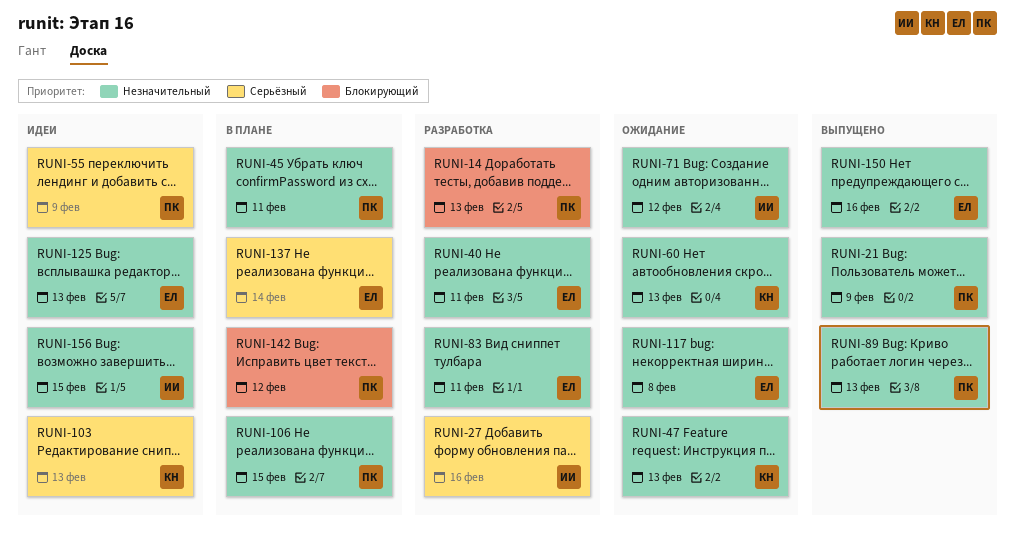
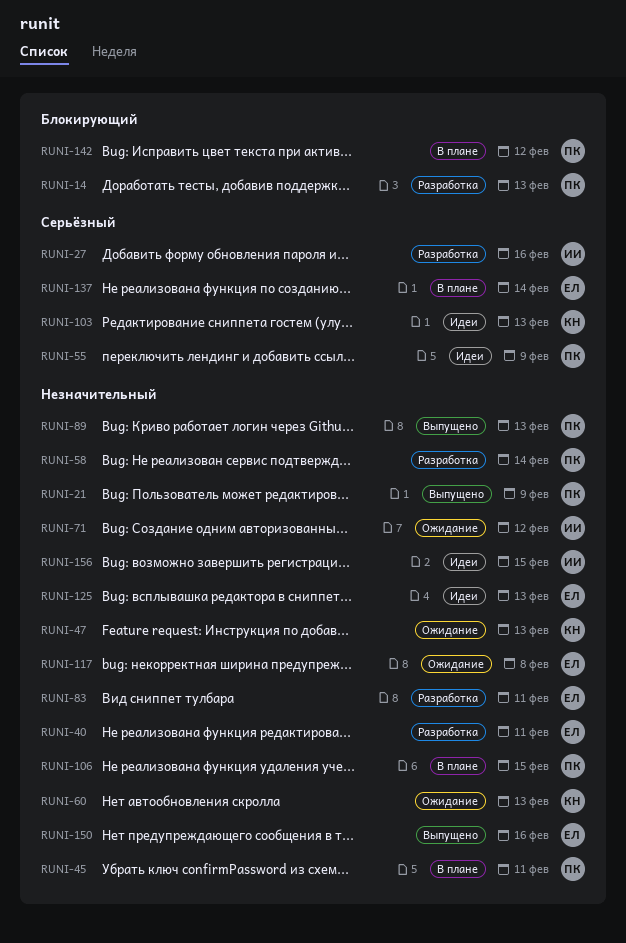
RUNI-58: none -> present

